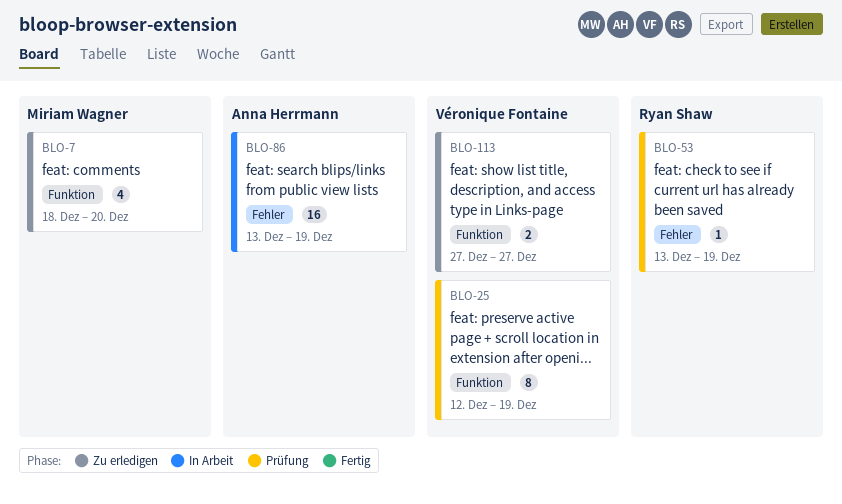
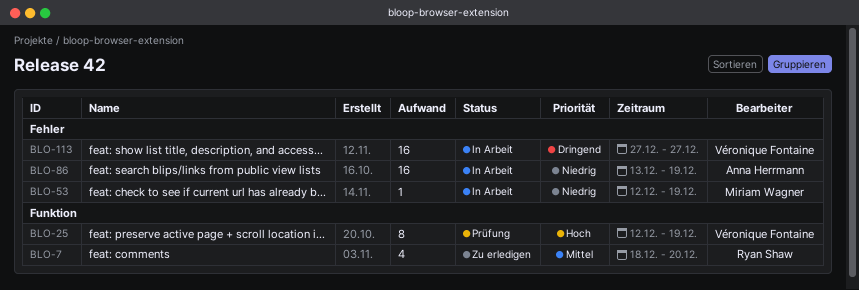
BLO-7, owner: Miriam Wagner -> Ryan Shaw
BLO-53, status: Prüfung -> In Arbeit
BLO-53, owner: Ryan Shaw -> Miriam Wagner
BLO-53, start: Dec 13 -> Dec 12
BLO-113, status: Zu erledigen -> In Arbeit
BLO-113, label: Funktion -> Fehler
BLO-113, estimate: 2 -> 16

